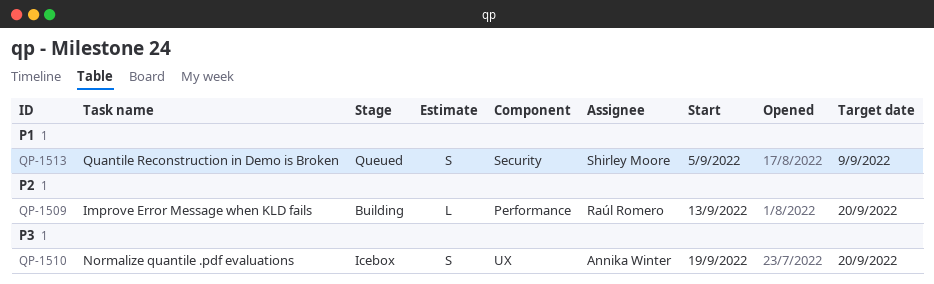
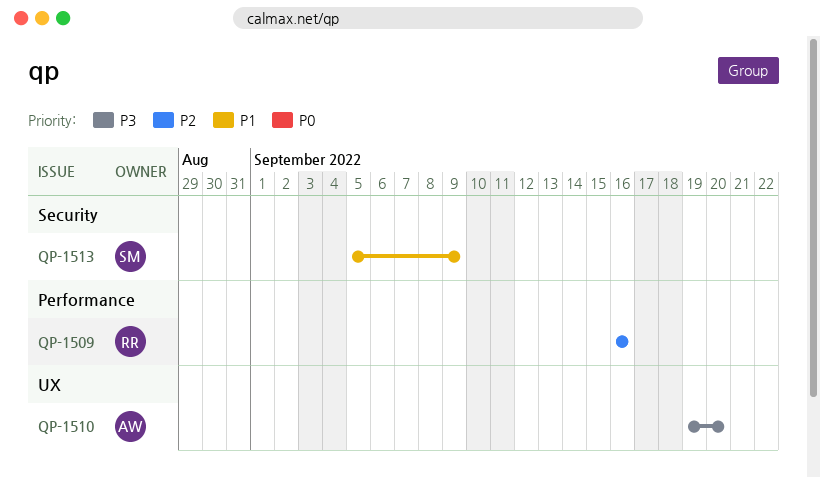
QP-1509, start: Sep 13 -> Sep 16
QP-1509, due: Sep 20 -> Sep 16

